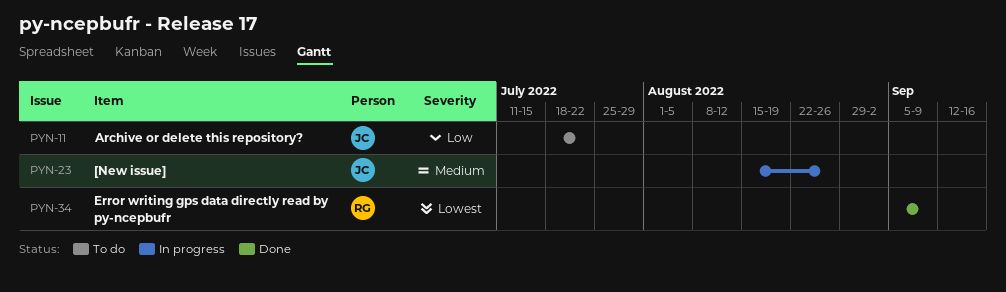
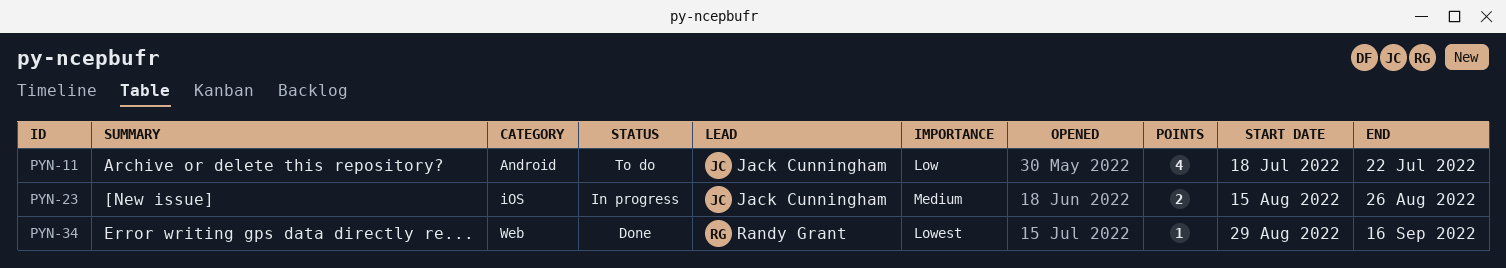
PYN-34, start: Sep 5 -> Aug 29
PYN-34, due: Sep 9 -> Sep 16

